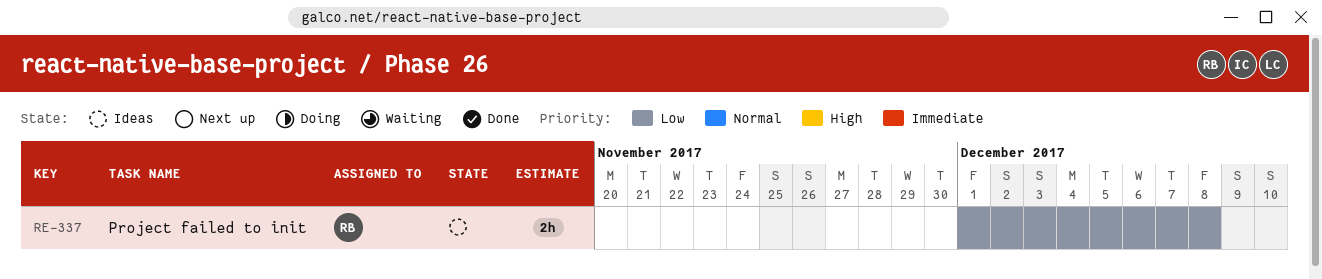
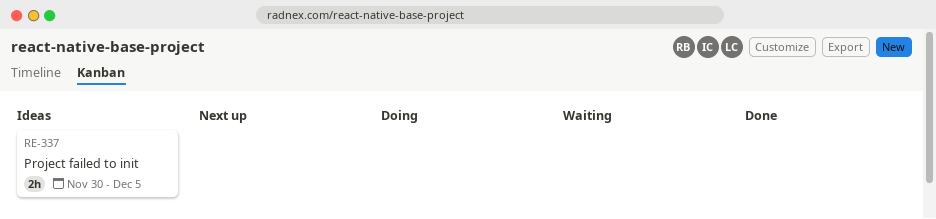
RE-337, start: Dec 1 -> Nov 30
RE-337, due: Dec 8 -> Dec 5

